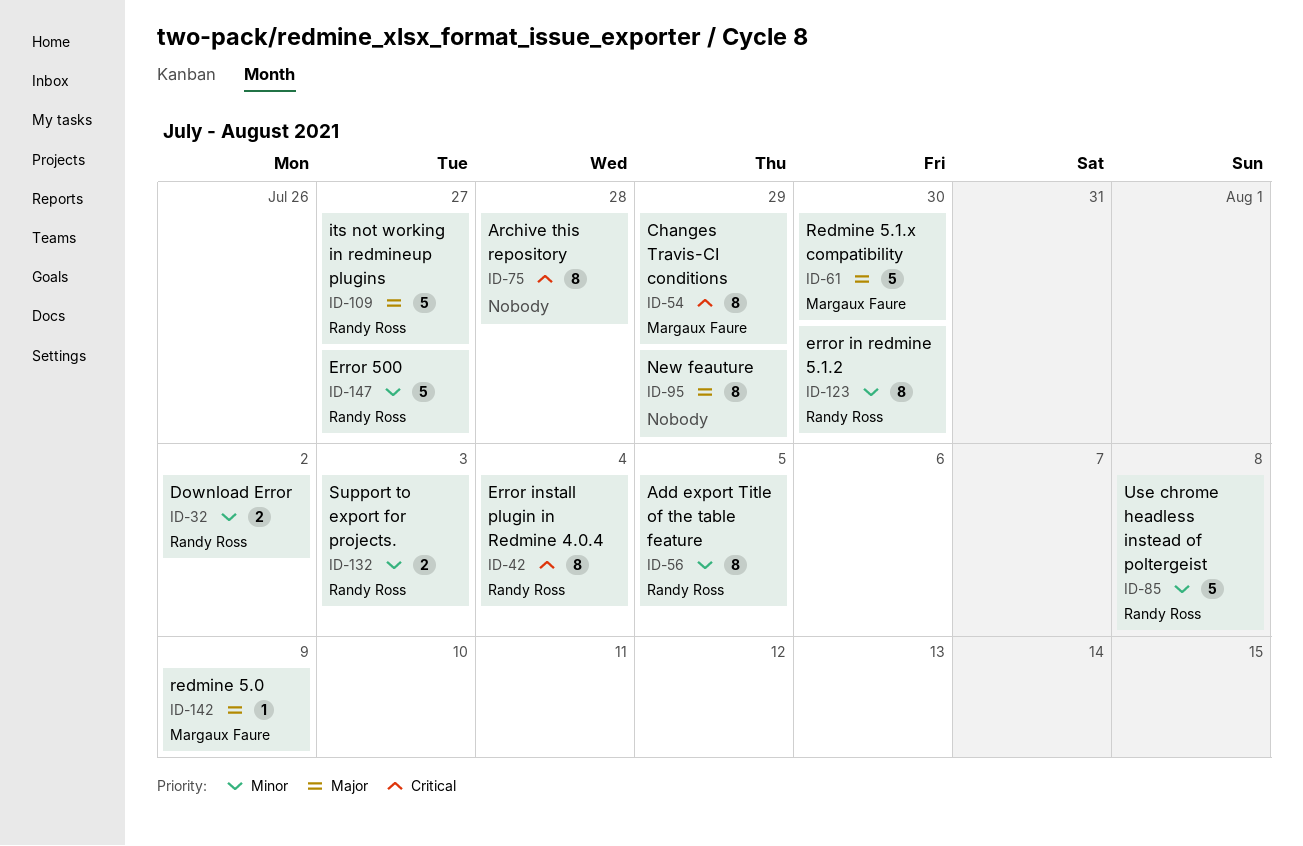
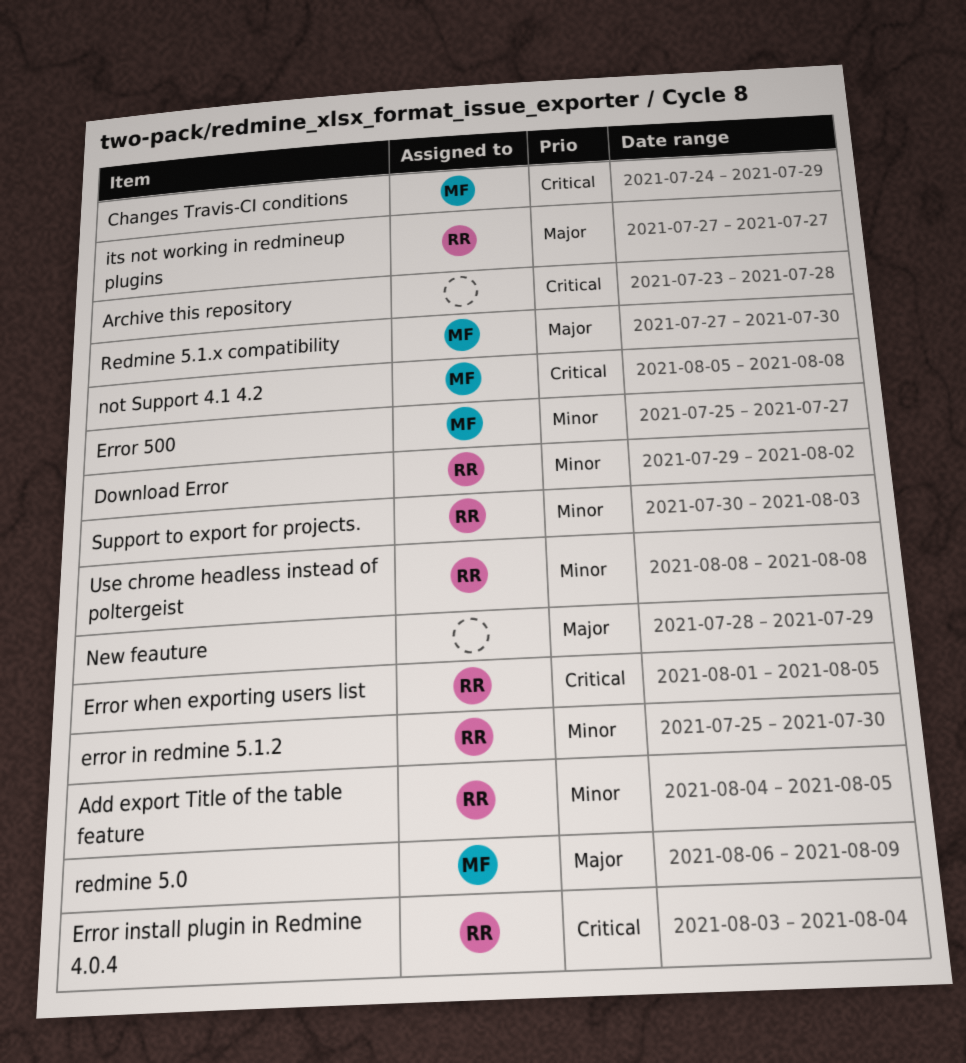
Error 500, owner: Randy Ross -> Margaux Faure
Error when exporting users list: none -> present
not Support 4.1 4.2: none -> present

